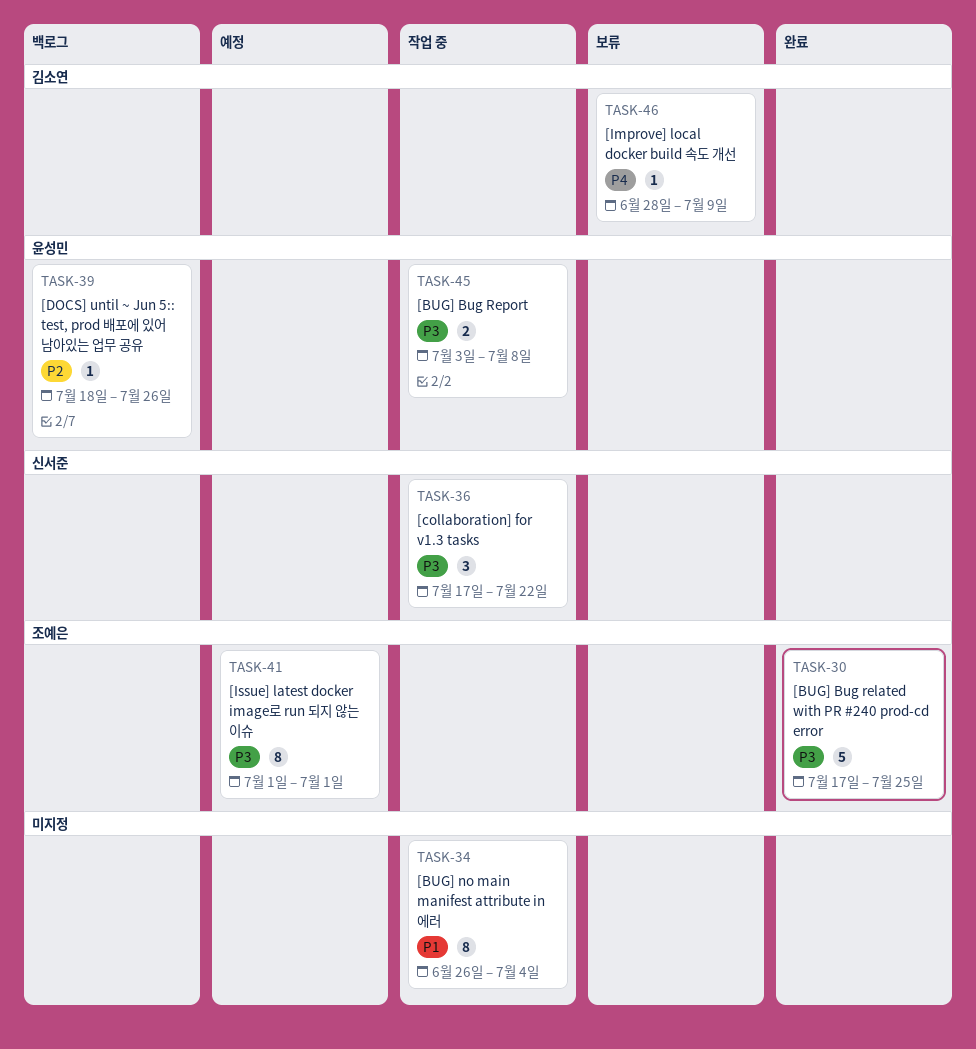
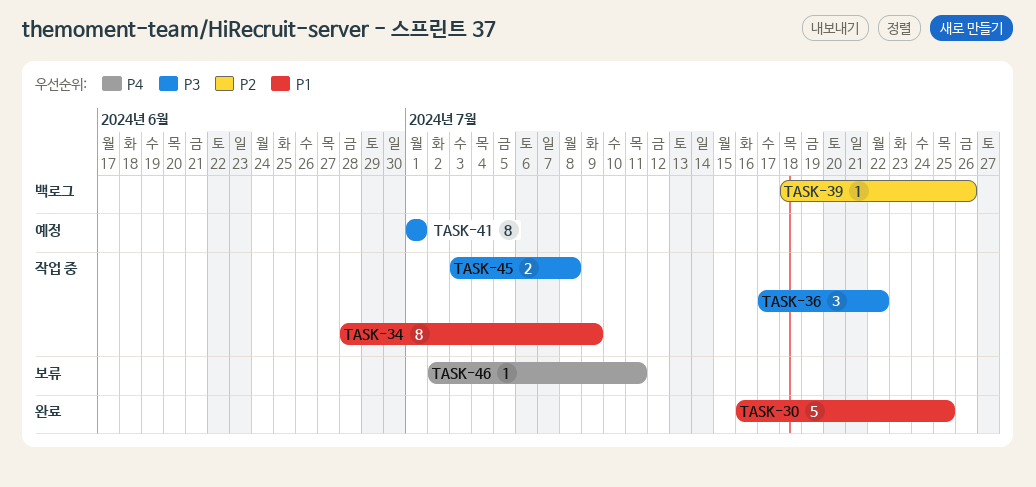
TASK-30, priority: P3 -> P1
TASK-30, start: Jul 17 -> Jul 16
TASK-34, start: Jun 26 -> Jun 28
TASK-34, due: Jul 4 -> Jul 9
TASK-46, start: Jun 28 -> Jul 2
TASK-46, due: Jul 9 -> Jul 11

